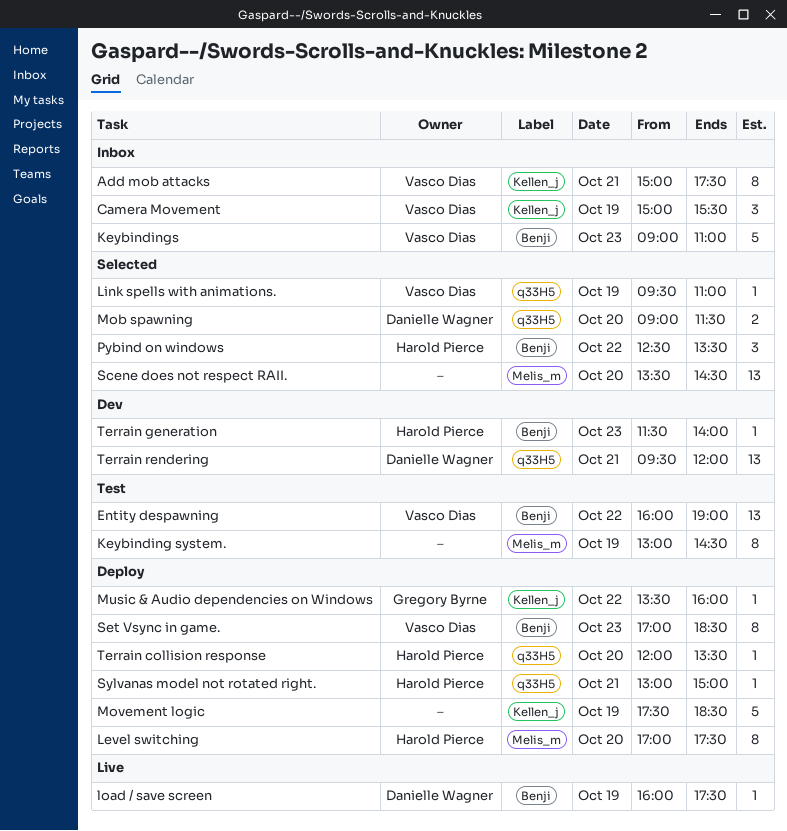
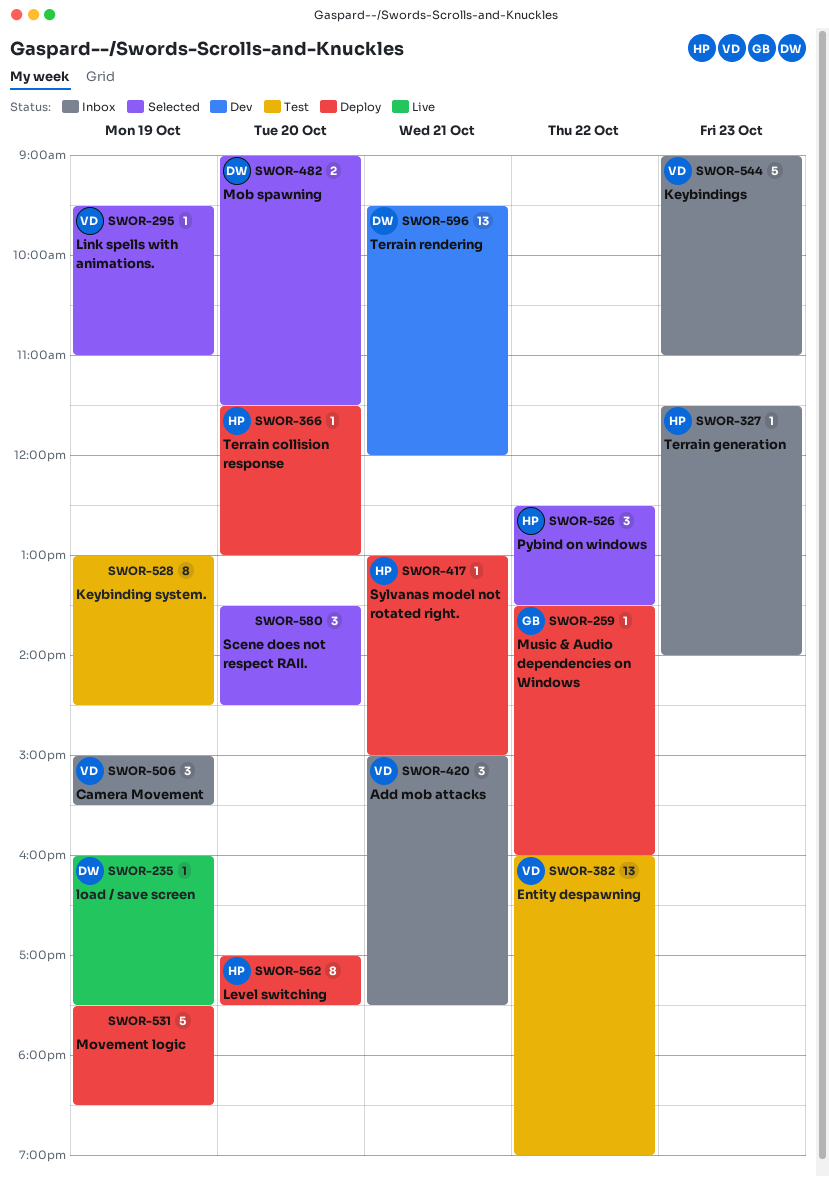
Add mob attacks, estimate: 8 -> 3
Scene does not respect RAII., estimate: 13 -> 3
Set Vsync in game.: present -> none
Terrain collision response, begins: 12:00 -> 11:30
Terrain collision response, ends: 13:30 -> 13:00
Terrain generation, status: Dev -> Inbox

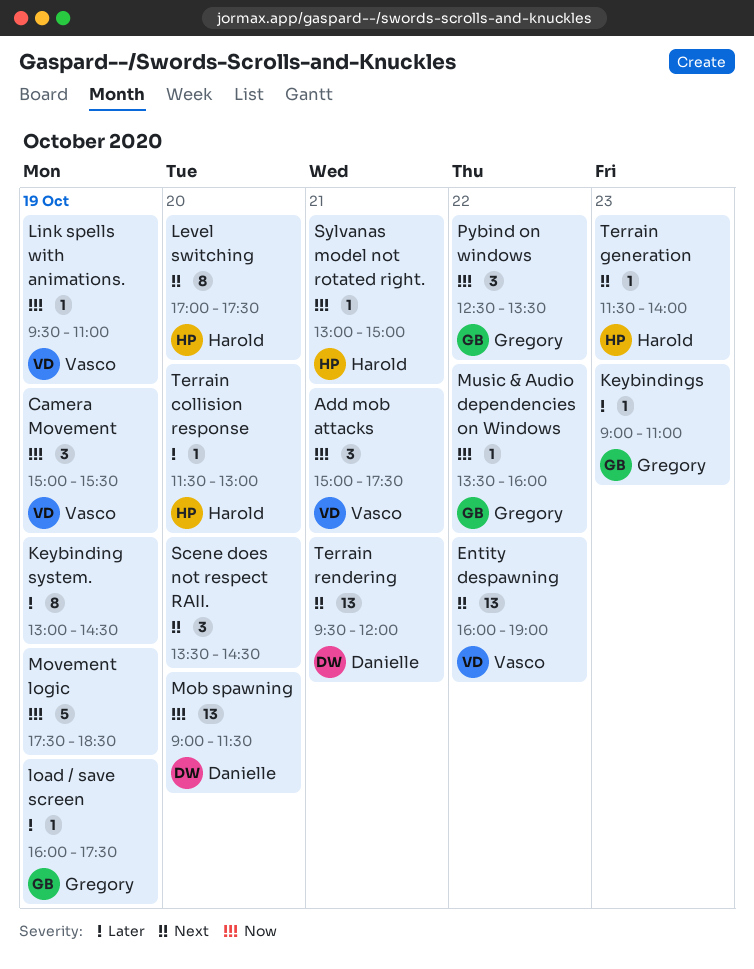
Keybindings, owner: Vasco -> Gregory
Keybindings, estimate: 5 -> 1
load / save screen, owner: Danielle -> Gregory
Mob spawning, estimate: 2 -> 13
Pybind on windows, owner: Harold -> Gregory

